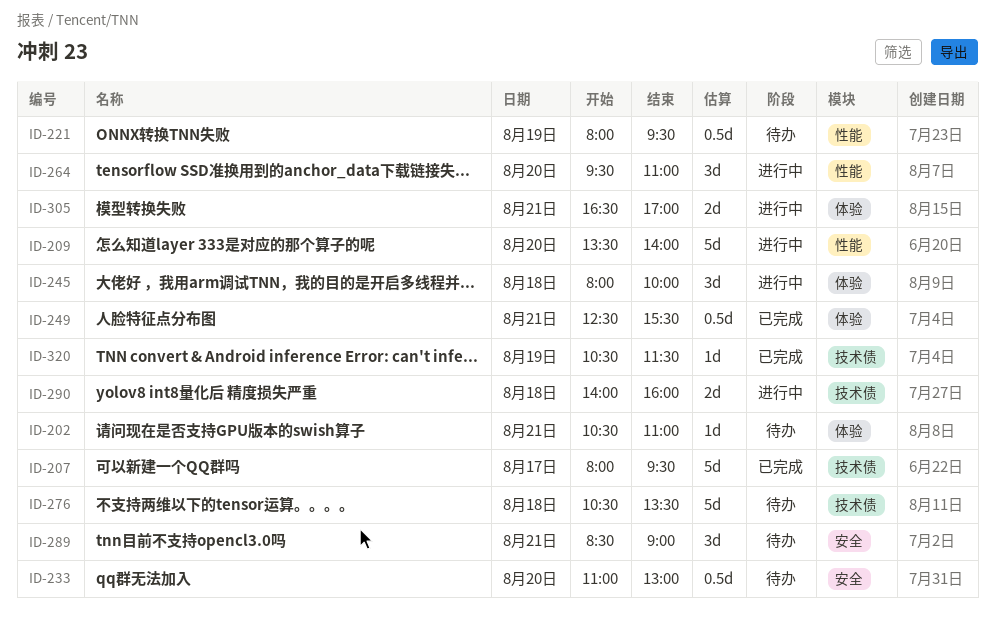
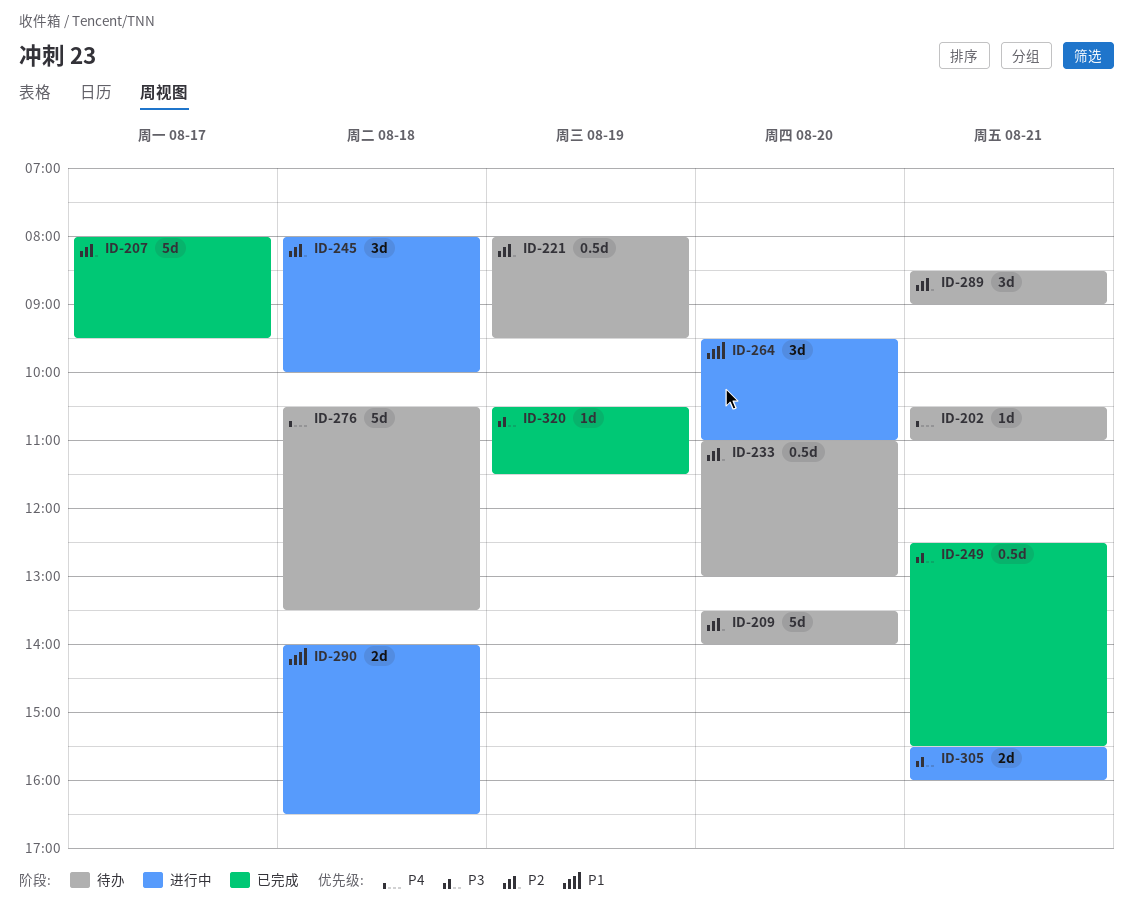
ID-209, status: 进行中 -> 待办
ID-290, ends: 16:00 -> 16:30
ID-305, begins: 16:30 -> 15:30
ID-305, ends: 17:00 -> 16:00

